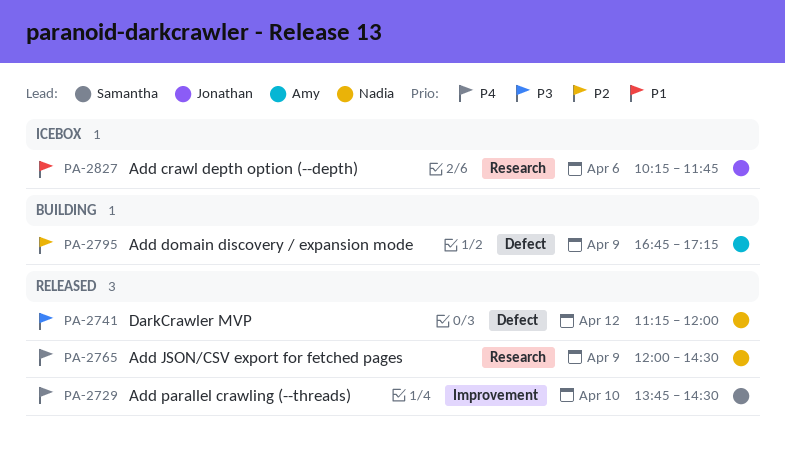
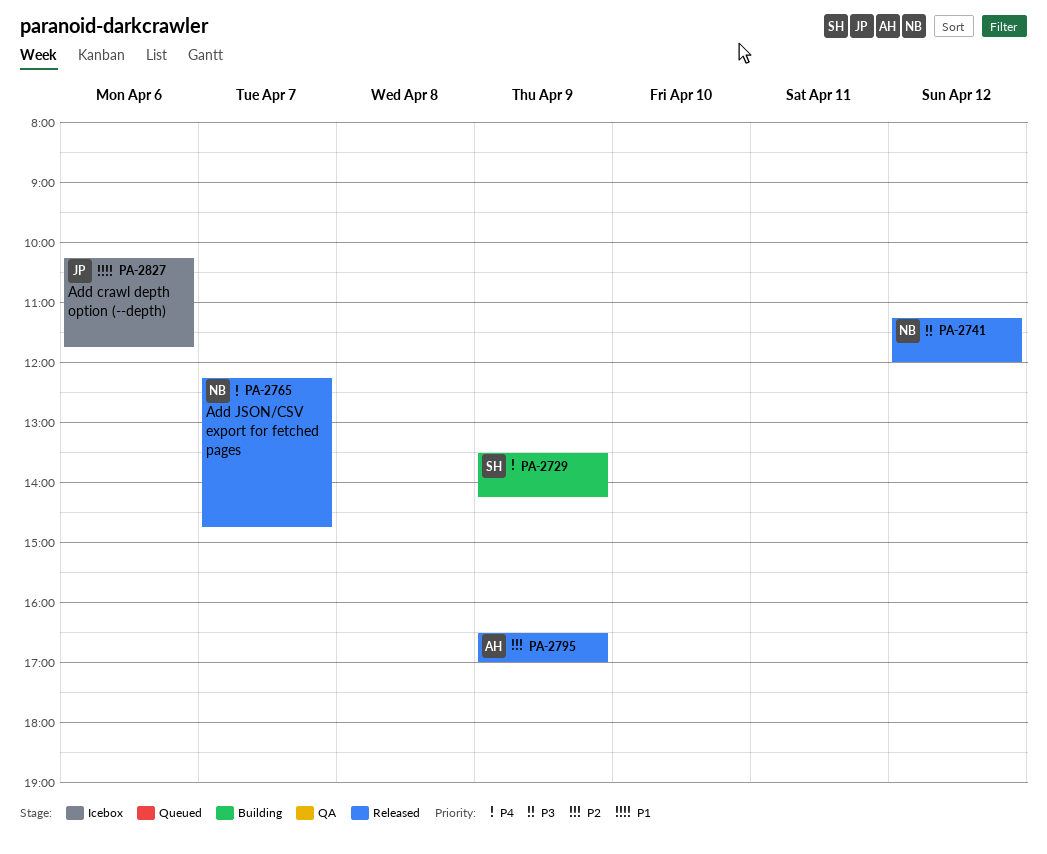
PA-2729, status: Released -> Building
PA-2729, day: Apr 10 -> Apr 9
PA-2729, begins: 13:45 -> 13:30
PA-2729, ends: 14:30 -> 14:15
PA-2765, day: Apr 9 -> Apr 7
PA-2765, begins: 12:00 -> 12:15
PA-2765, ends: 14:30 -> 14:45
PA-2795, status: Building -> Released
PA-2795, begins: 16:45 -> 16:30
PA-2795, ends: 17:15 -> 17:00

